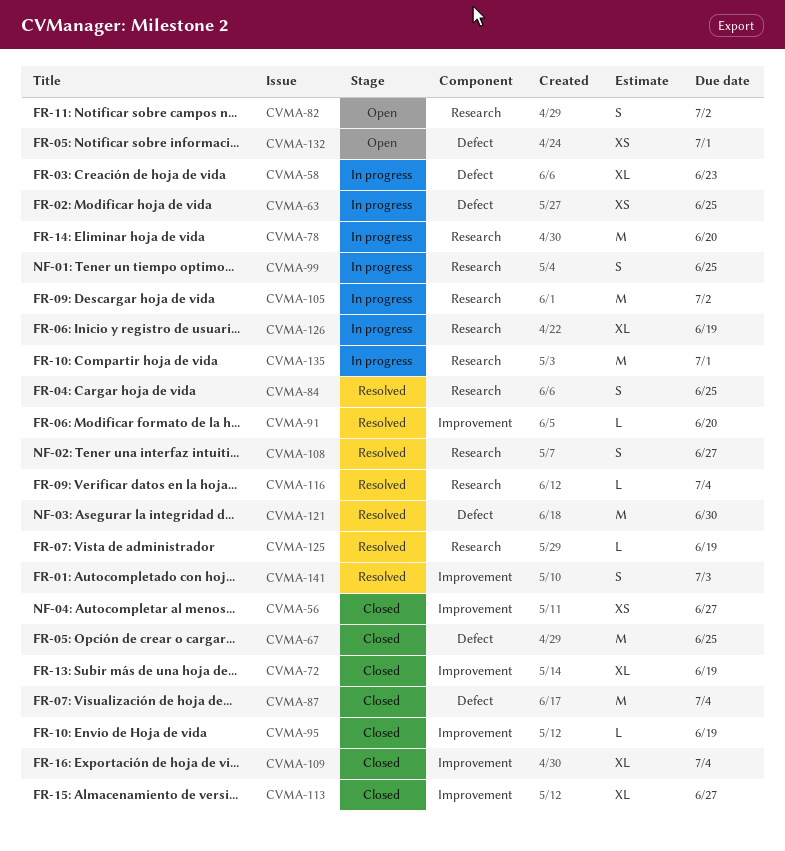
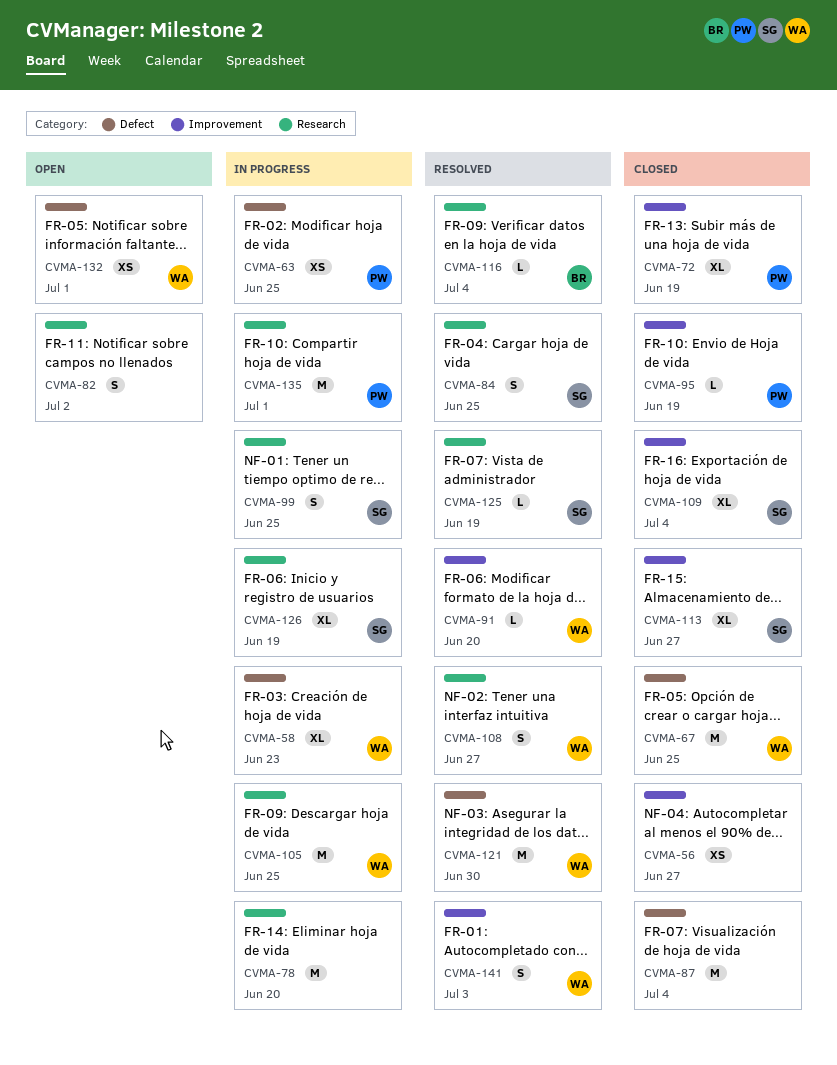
CVMA-105, due: Jul 2 -> Jun 25

